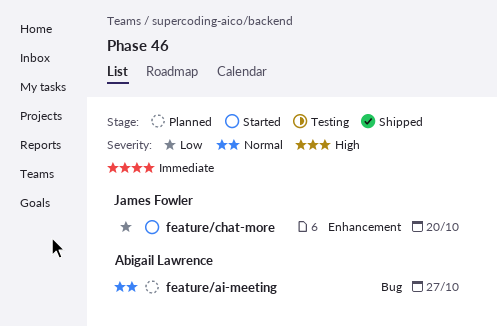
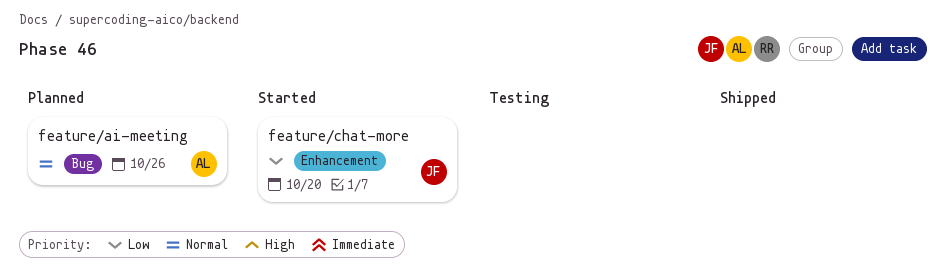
feature/ai-meeting, due: Oct 27 -> Oct 26

